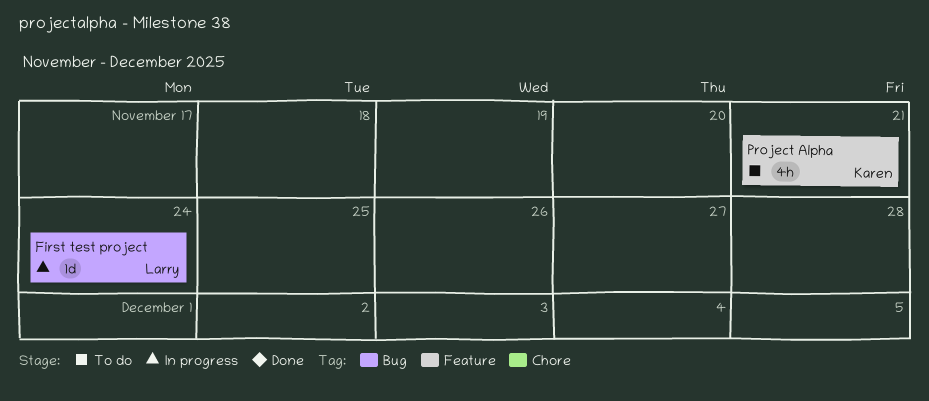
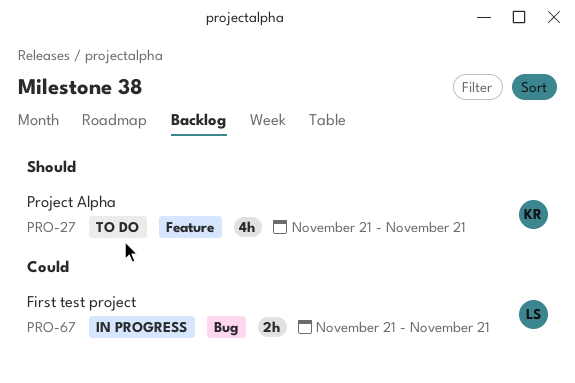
First test project, estimate: 1d -> 2h
First test project, due: Nov 24 -> Nov 21

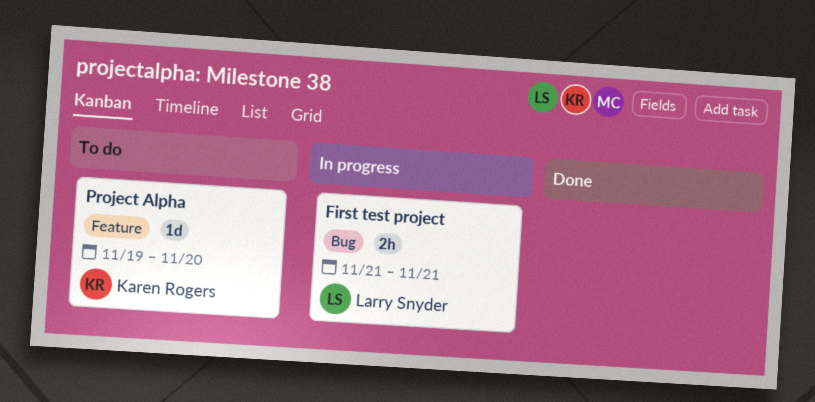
Project Alpha, estimate: 4h -> 1d
Project Alpha, start: Nov 21 -> Nov 19
Project Alpha, due: Nov 21 -> Nov 20

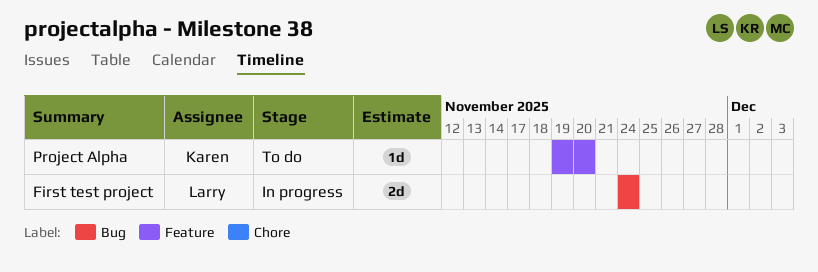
First test project, estimate: 2h -> 2d
First test project, start: Nov 21 -> Nov 24
First test project, due: Nov 21 -> Nov 24

